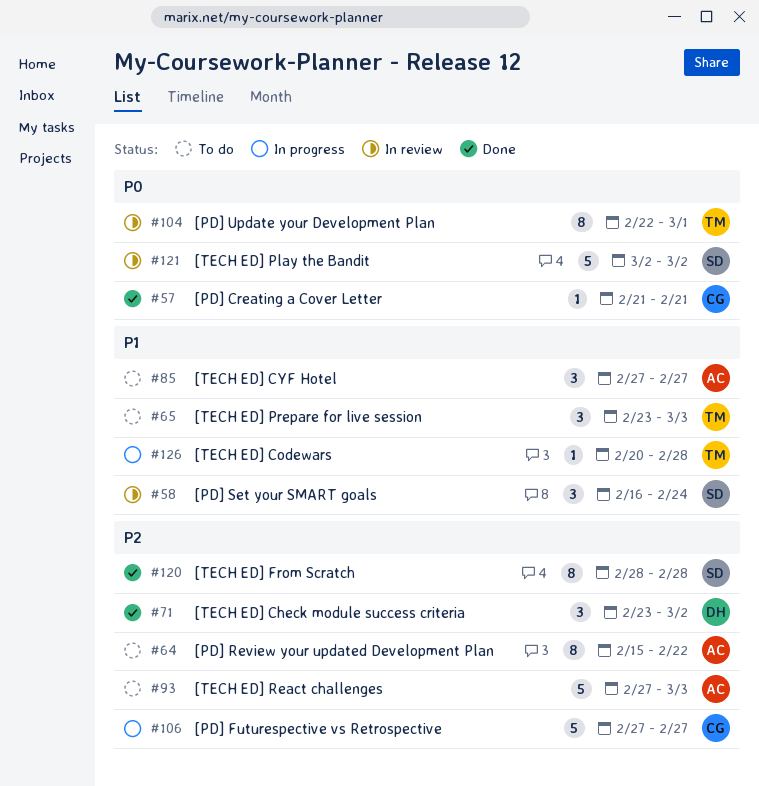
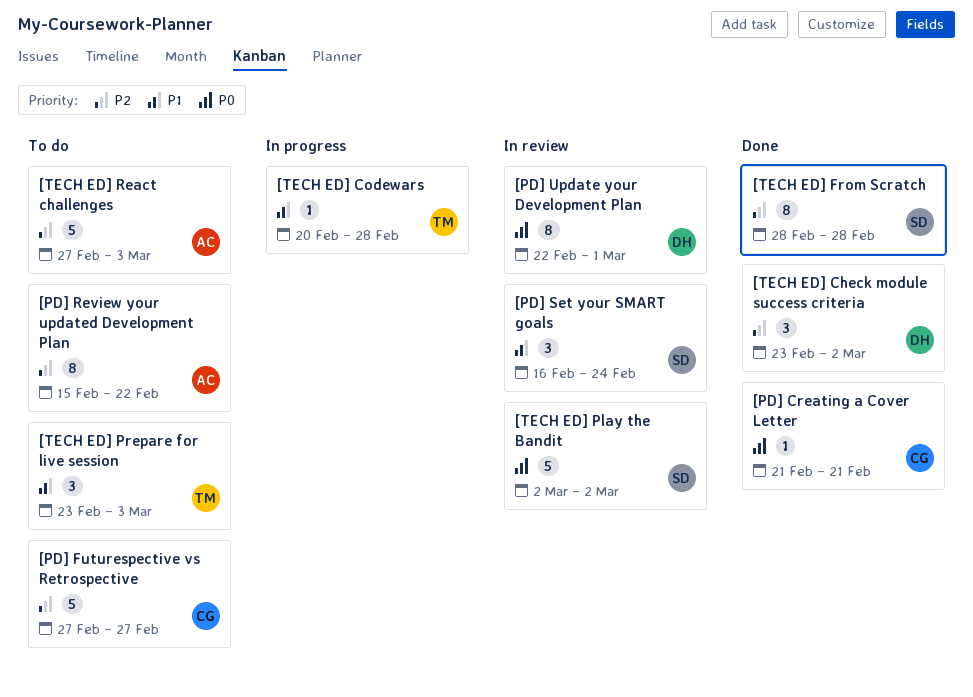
[PD] Futurespective vs Retrospective, status: In progress -> To do
[PD] Update your Development Plan, owner: TM -> DH
[TECH ED] CYF Hotel: present -> none

